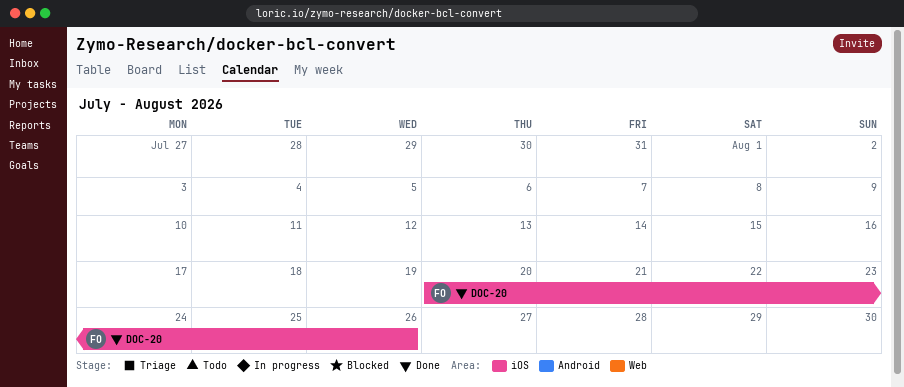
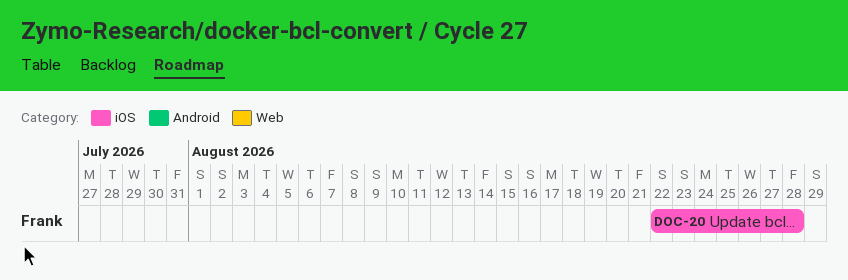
DOC-20, start: Aug 20 -> Aug 22
DOC-20, due: Aug 26 -> Aug 28

